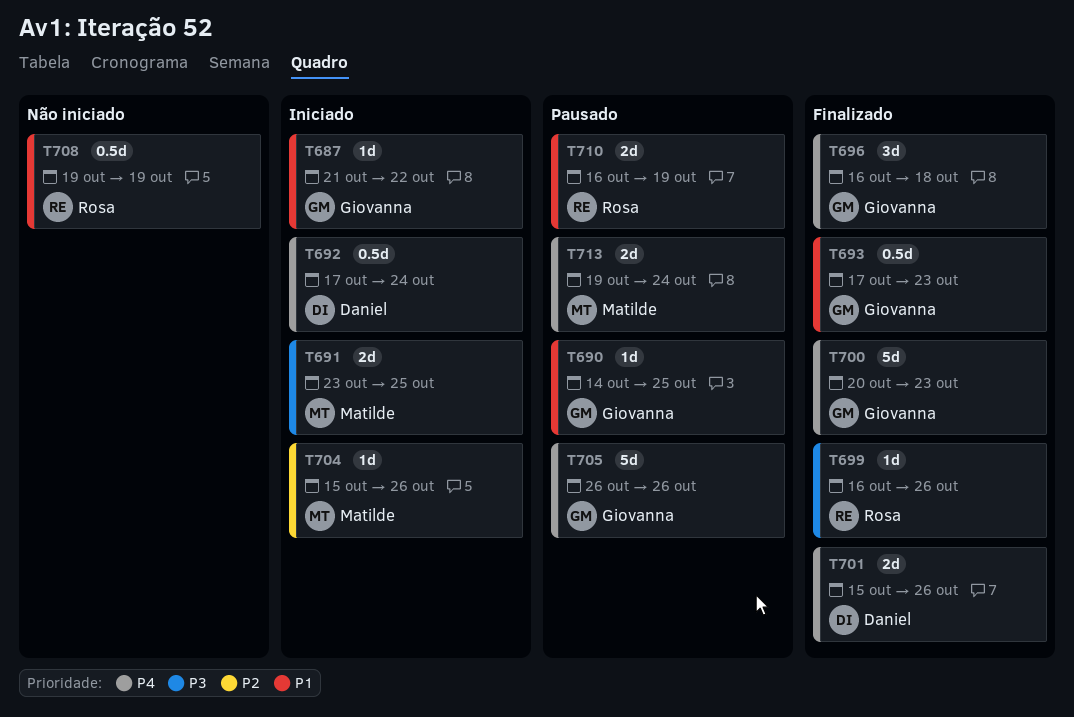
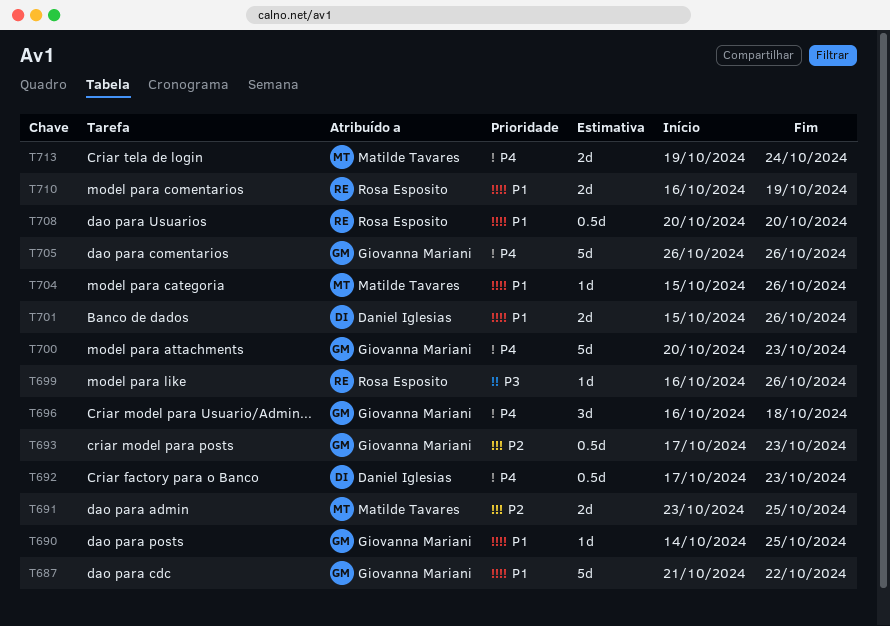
T687, estimate: 1d -> 5d
T691, priority: P3 -> P2
T692, due: Oct 24 -> Oct 23
T693, priority: P1 -> P2
T701, priority: P4 -> P1
T704, priority: P2 -> P1
T708, start: Oct 19 -> Oct 20
T708, due: Oct 19 -> Oct 20

